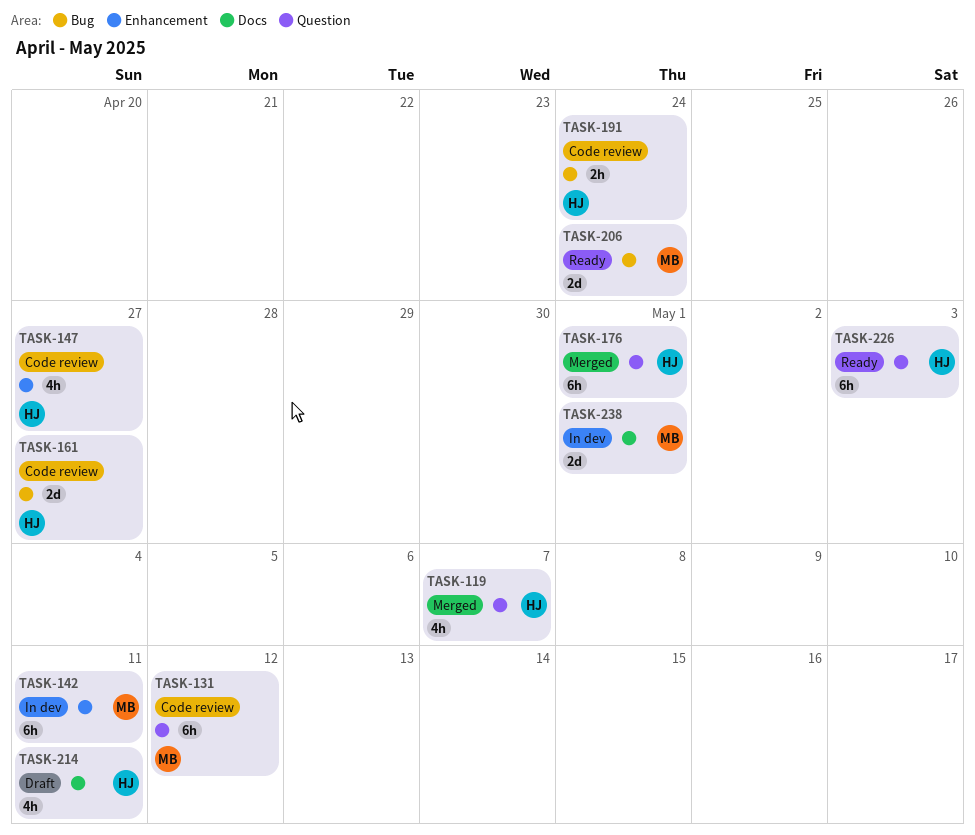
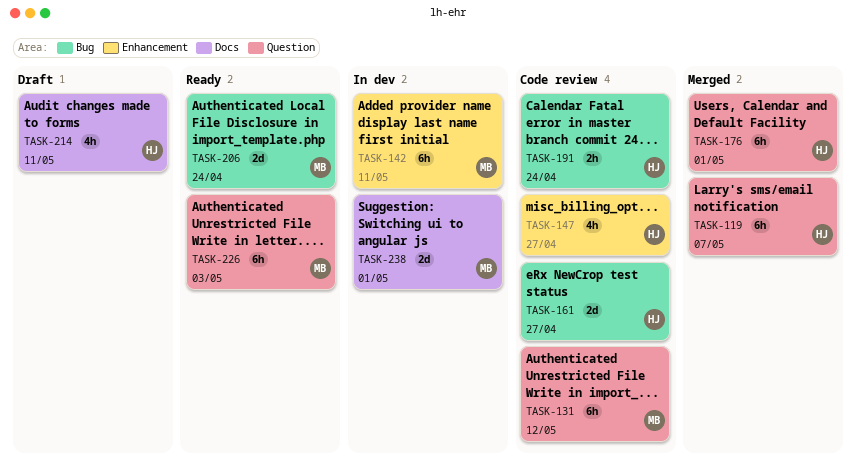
TASK-119, estimate: 4h -> 6h
TASK-226, owner: HJ -> MB

